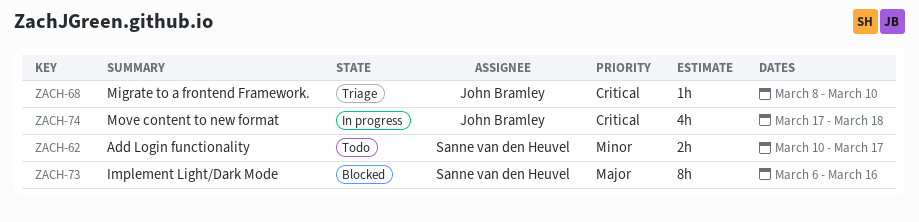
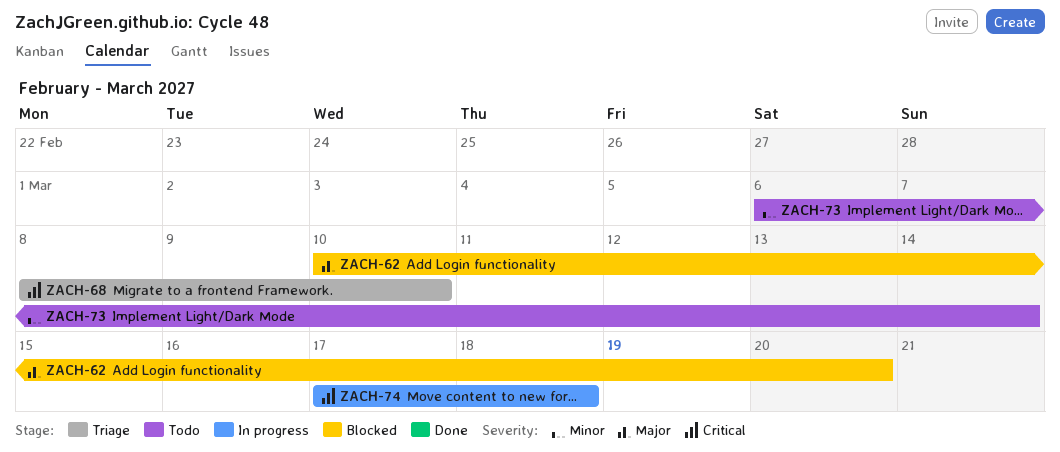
ZACH-62, status: Todo -> Blocked
ZACH-62, priority: Minor -> Major
ZACH-62, due: Mar 17 -> Mar 20
ZACH-73, status: Blocked -> Todo
ZACH-73, priority: Major -> Minor
ZACH-73, due: Mar 16 -> Mar 14

